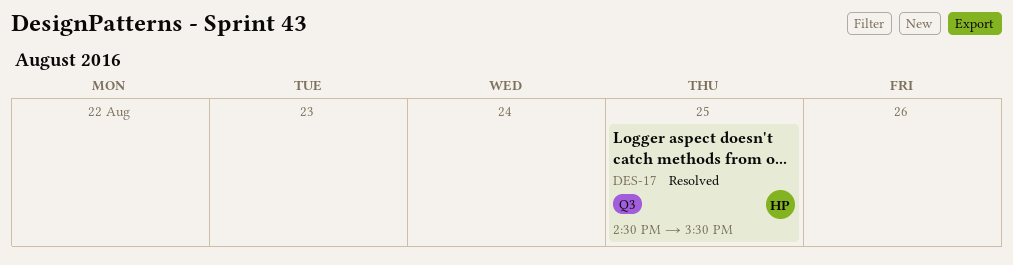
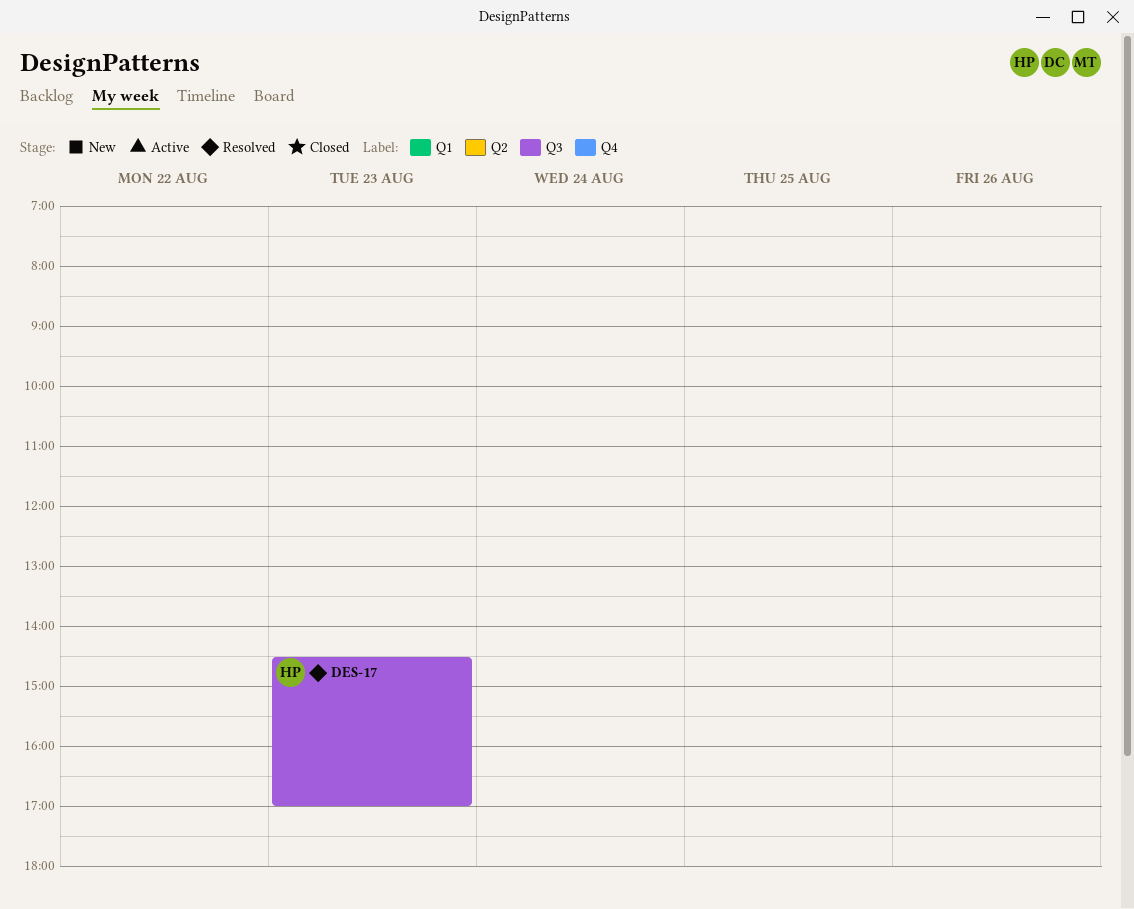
DES-17, day: Aug 25 -> Aug 23
DES-17, ends: 15:30 -> 17:00

